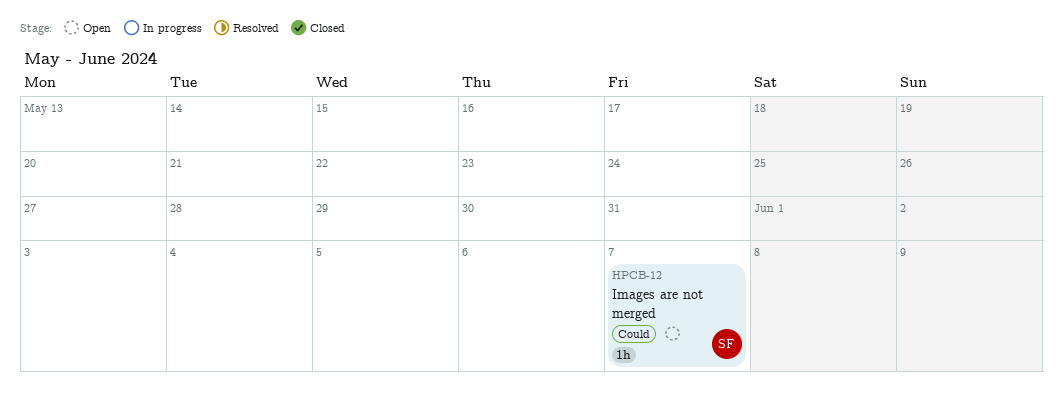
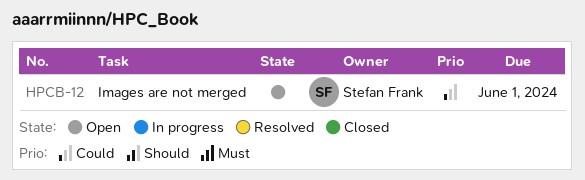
HPCB-12, due: Jun 7 -> Jun 1

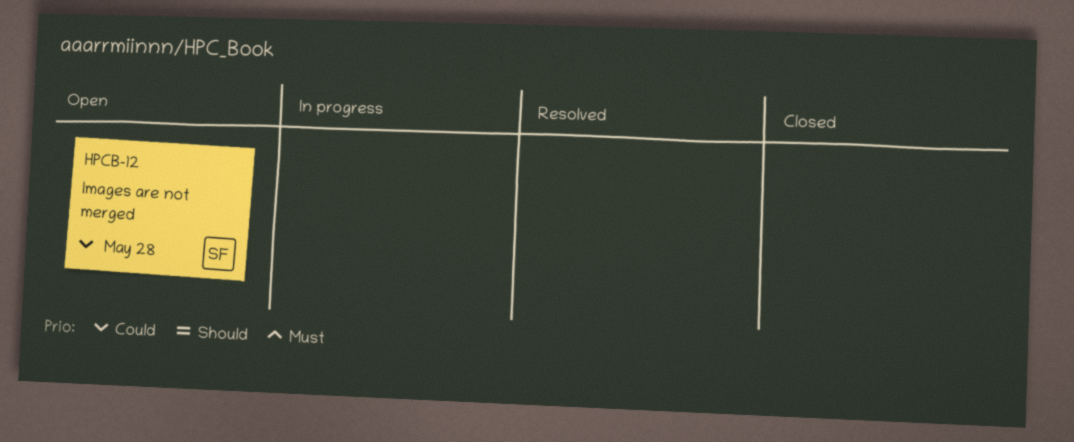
HPCB-12, due: Jun 1 -> May 28

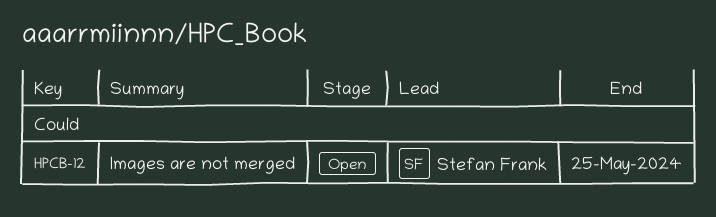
HPCB-12, due: May 28 -> May 25

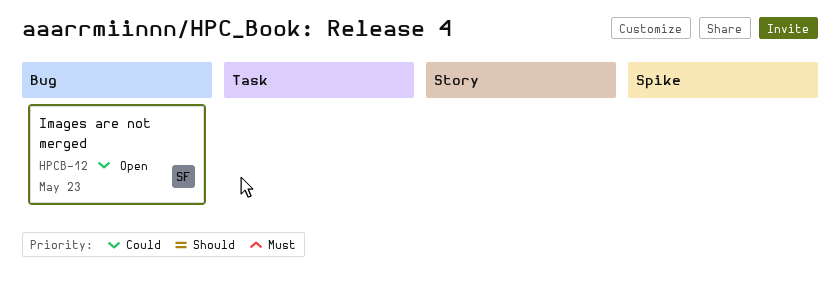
HPCB-12, due: May 25 -> May 23

